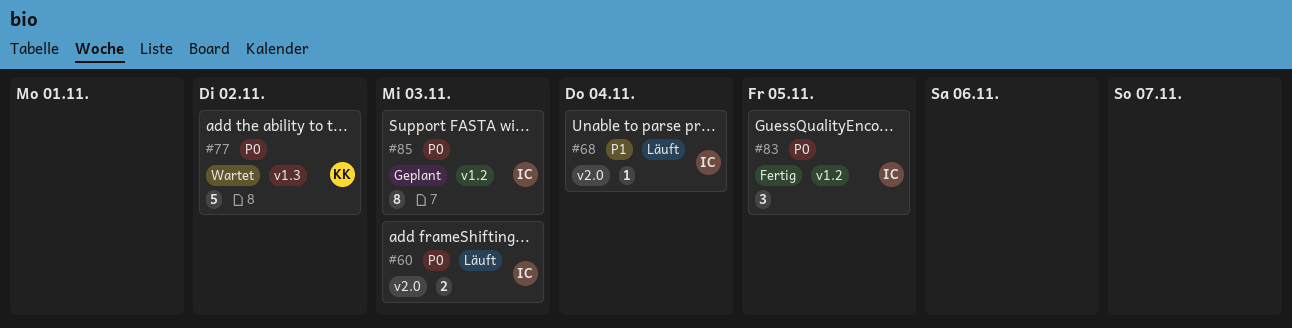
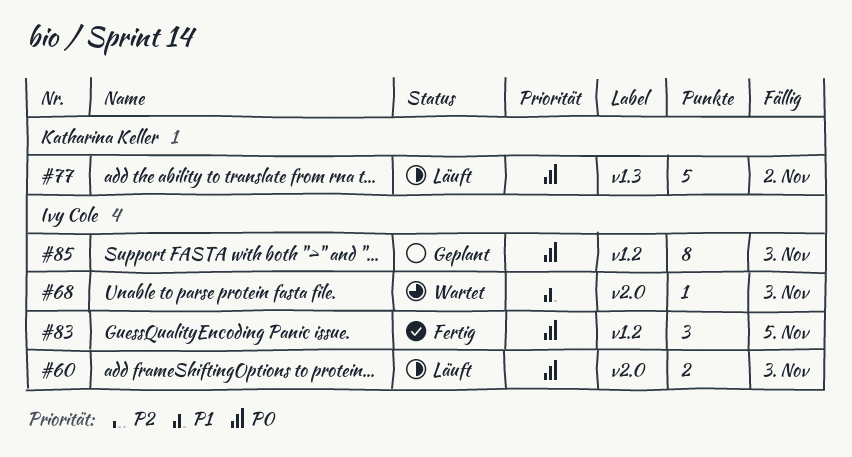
#68, status: Läuft -> Wartet
#68, due: Nov 4 -> Nov 3
#77, status: Wartet -> Läuft

